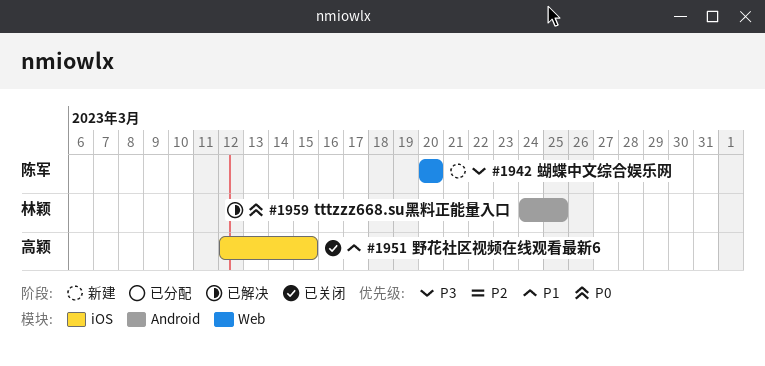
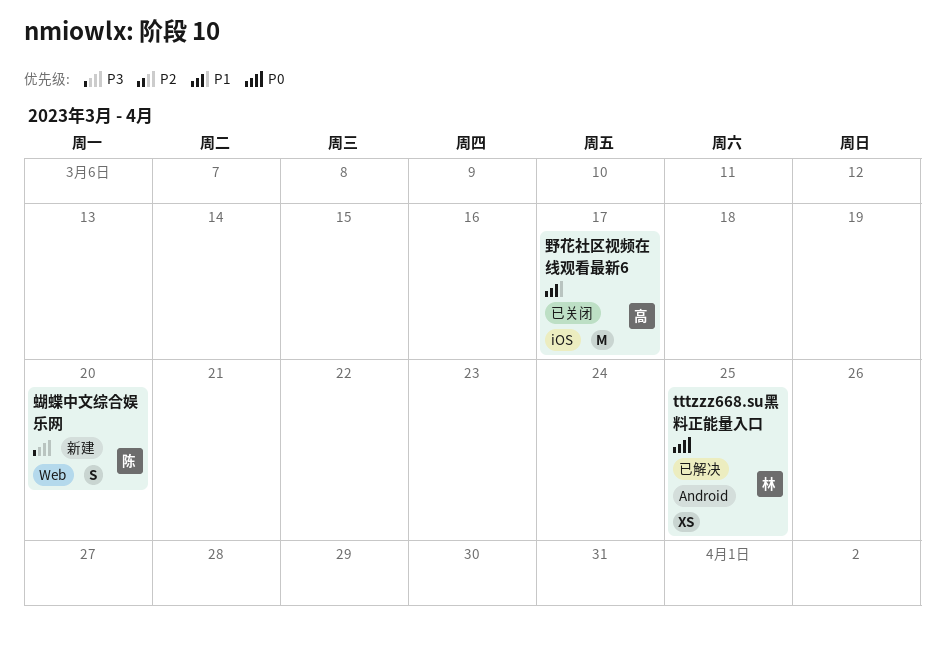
野花社区视频在线观看最新6, due: Mar 15 -> Mar 17

